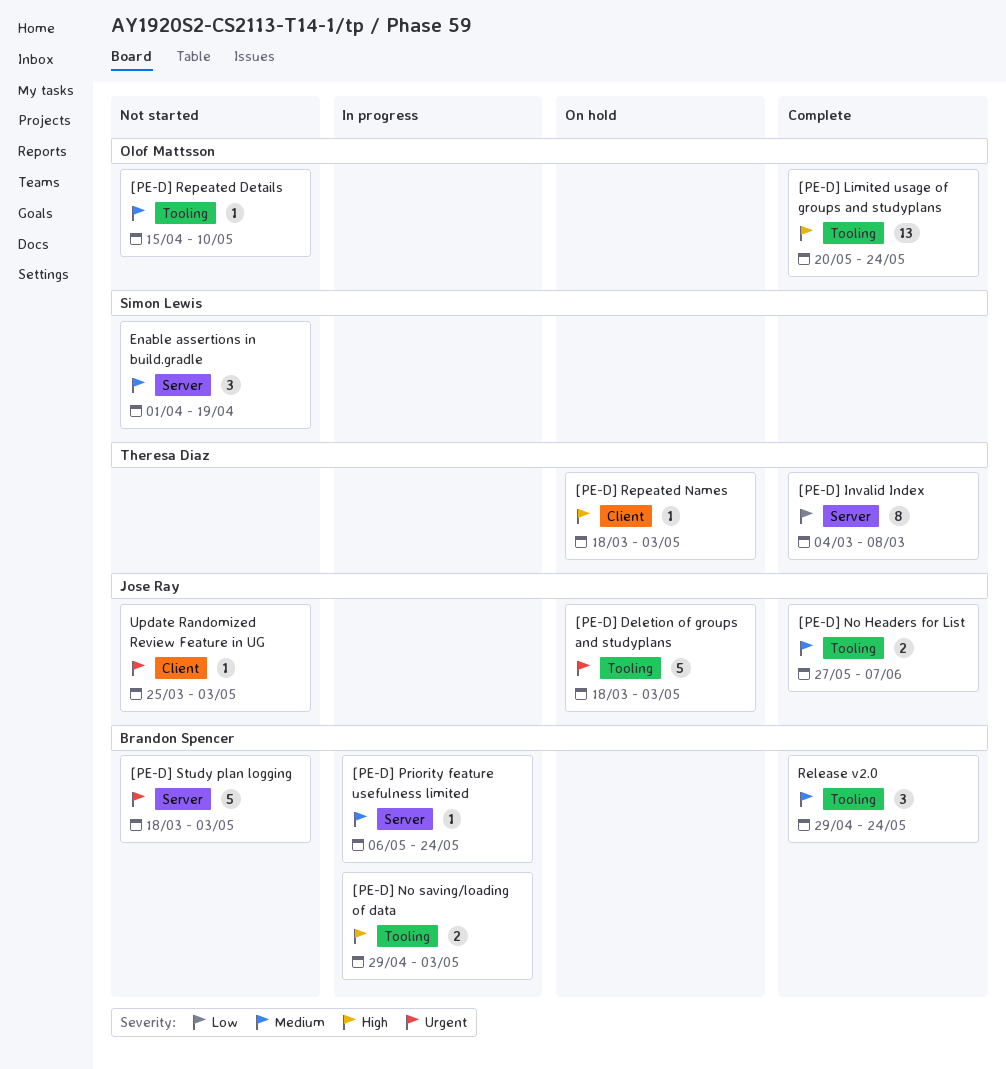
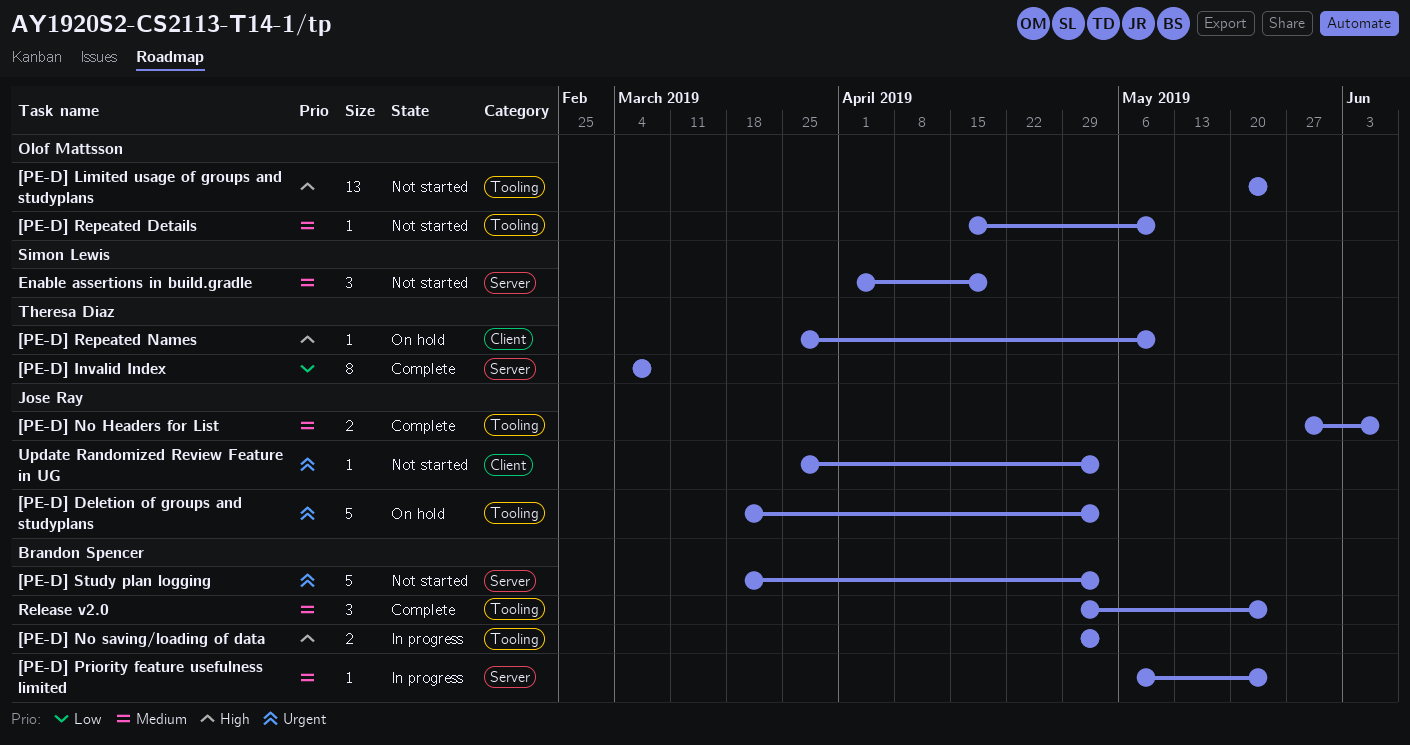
[PE-D] Limited usage of groups and studyplans, status: Complete -> Not started
[PE-D] Repeated Names, start: Mar 18 -> Mar 25
[PE-D] Repeated Names, due: May 3 -> May 10

